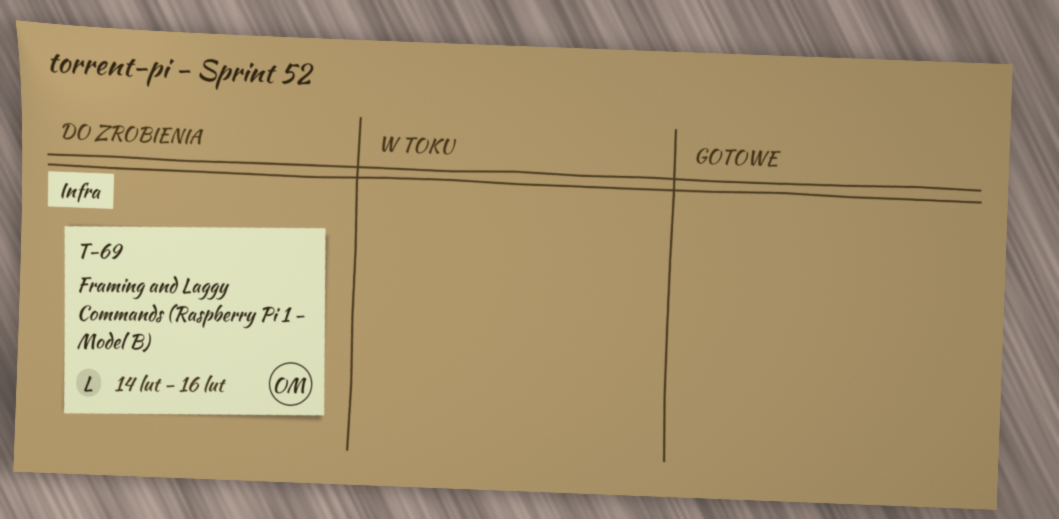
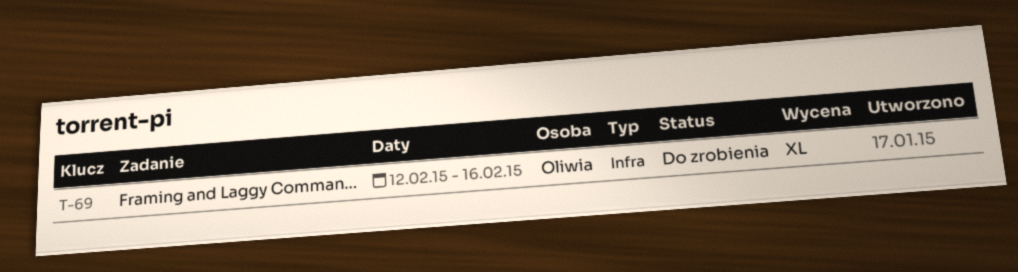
T-69, estimate: L -> XL
T-69, start: Feb 14 -> Feb 12

